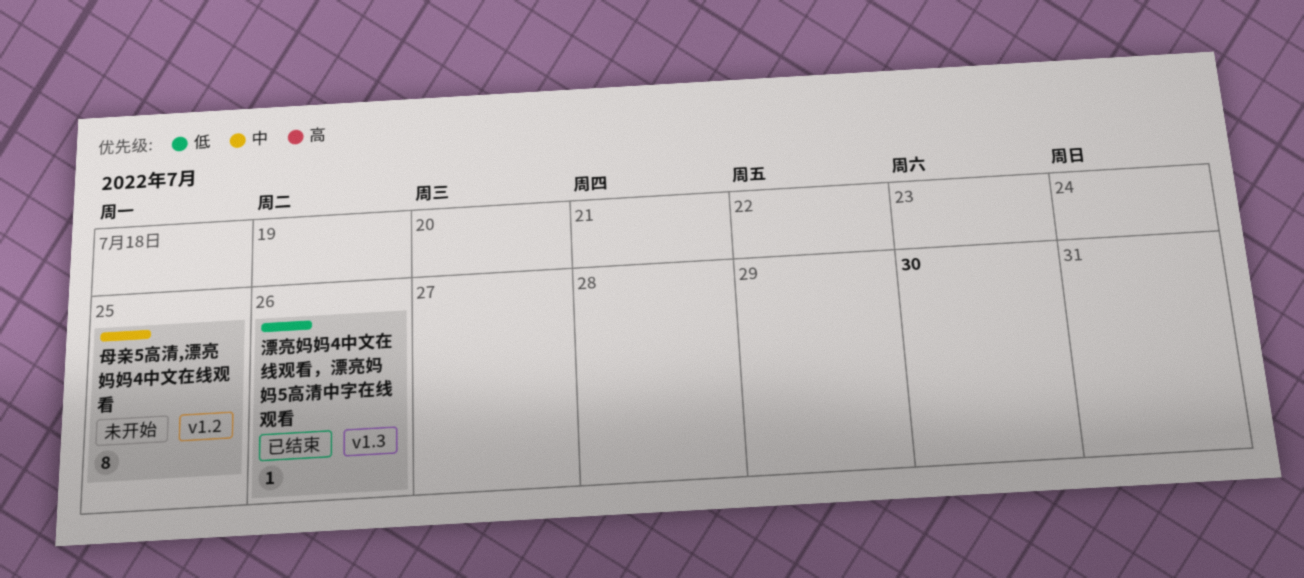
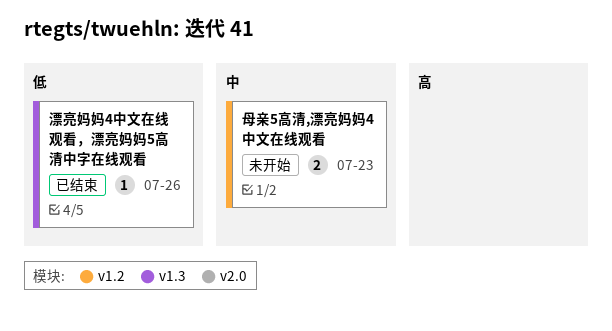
母亲5高清,漂亮妈妈4中文在线观看, estimate: 8 -> 2
母亲5高清,漂亮妈妈4中文在线观看, due: Jul 25 -> Jul 23

